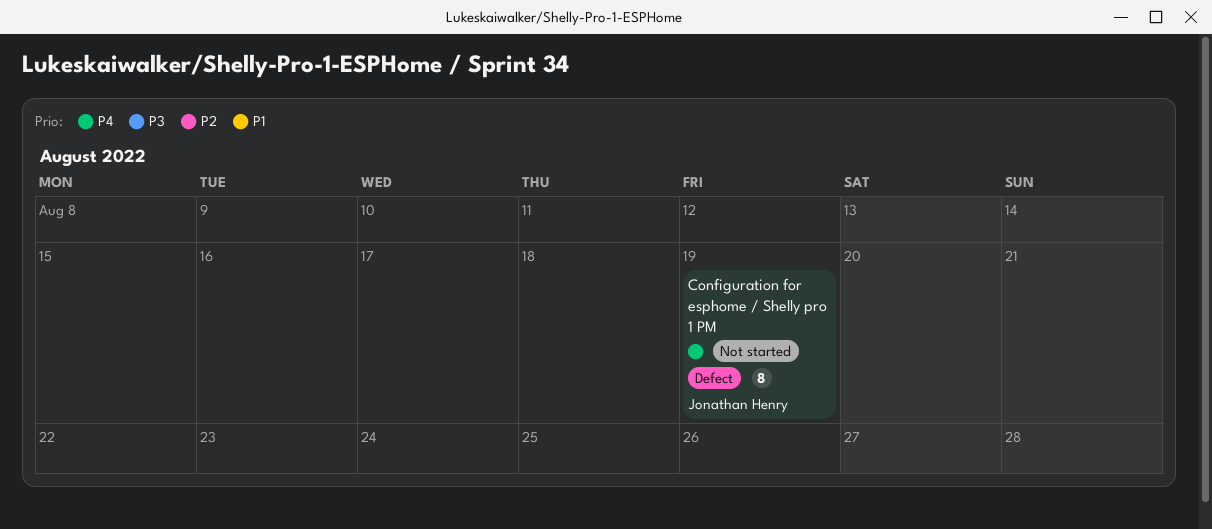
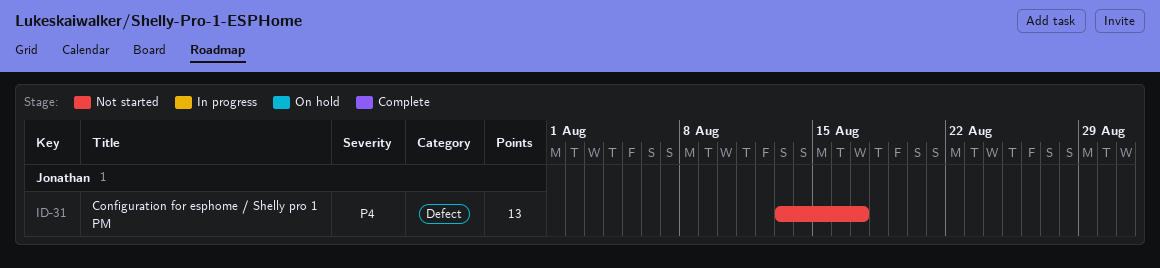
Configuration for esphome / Shelly pro 1 PM, estimate: 8 -> 13
Configuration for esphome / Shelly pro 1 PM, due: Aug 19 -> Aug 17

